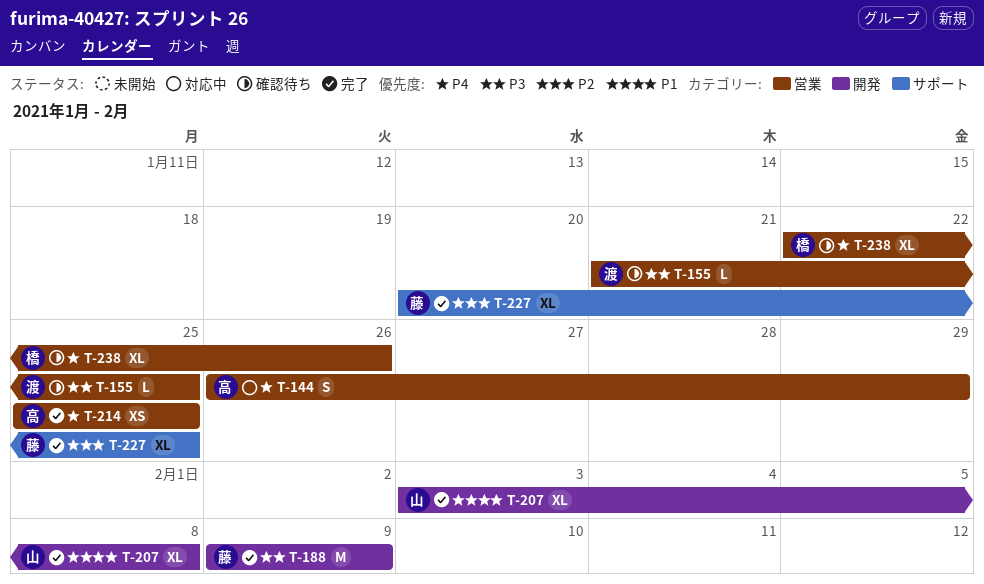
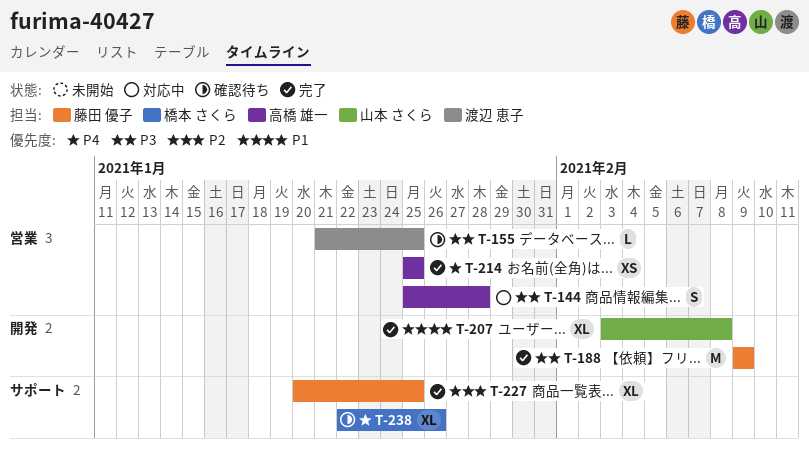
T-144, priority: P4 -> P3
T-144, start: Jan 26 -> Jan 25
T-144, due: Jan 29 -> Jan 28
T-238, label: 営業 -> サポート

